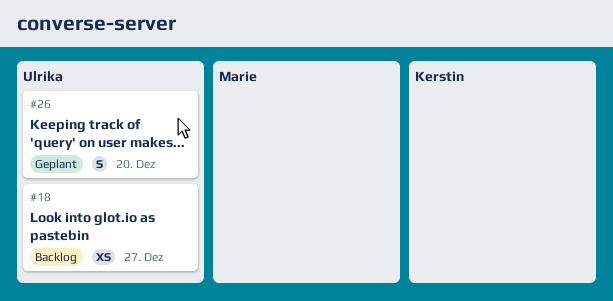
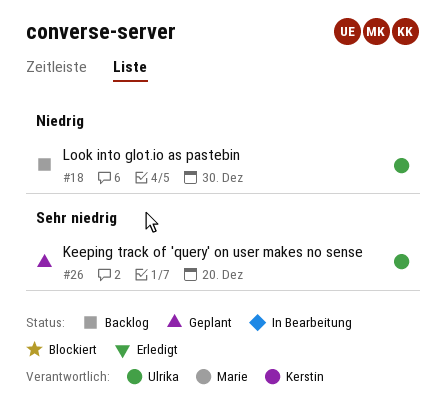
#18, due: Dec 27 -> Dec 30

